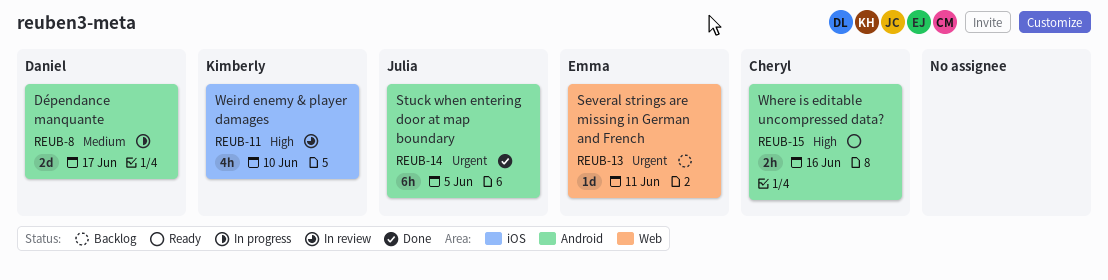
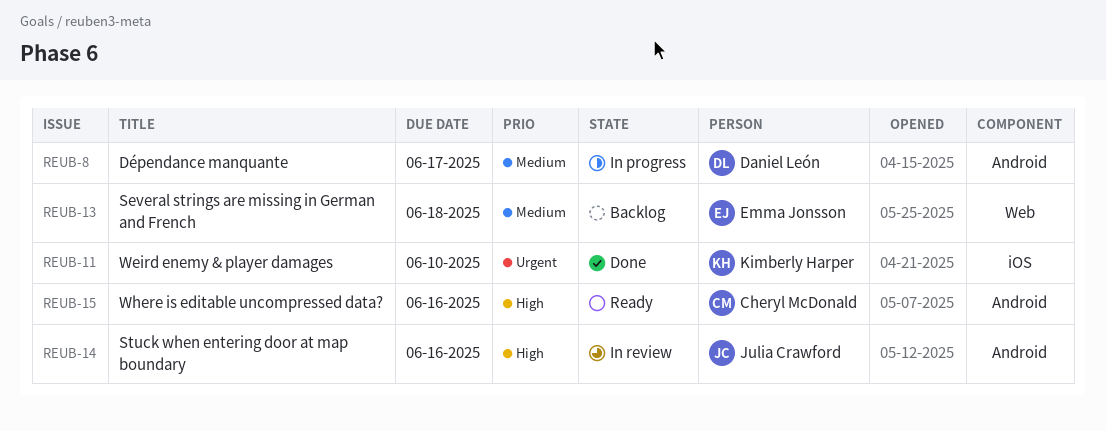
REUB-11, status: In review -> Done
REUB-11, priority: High -> Urgent
REUB-13, priority: Urgent -> Medium
REUB-13, due: Jun 11 -> Jun 18
REUB-14, status: Done -> In review
REUB-14, priority: Urgent -> High
REUB-14, due: Jun 5 -> Jun 16

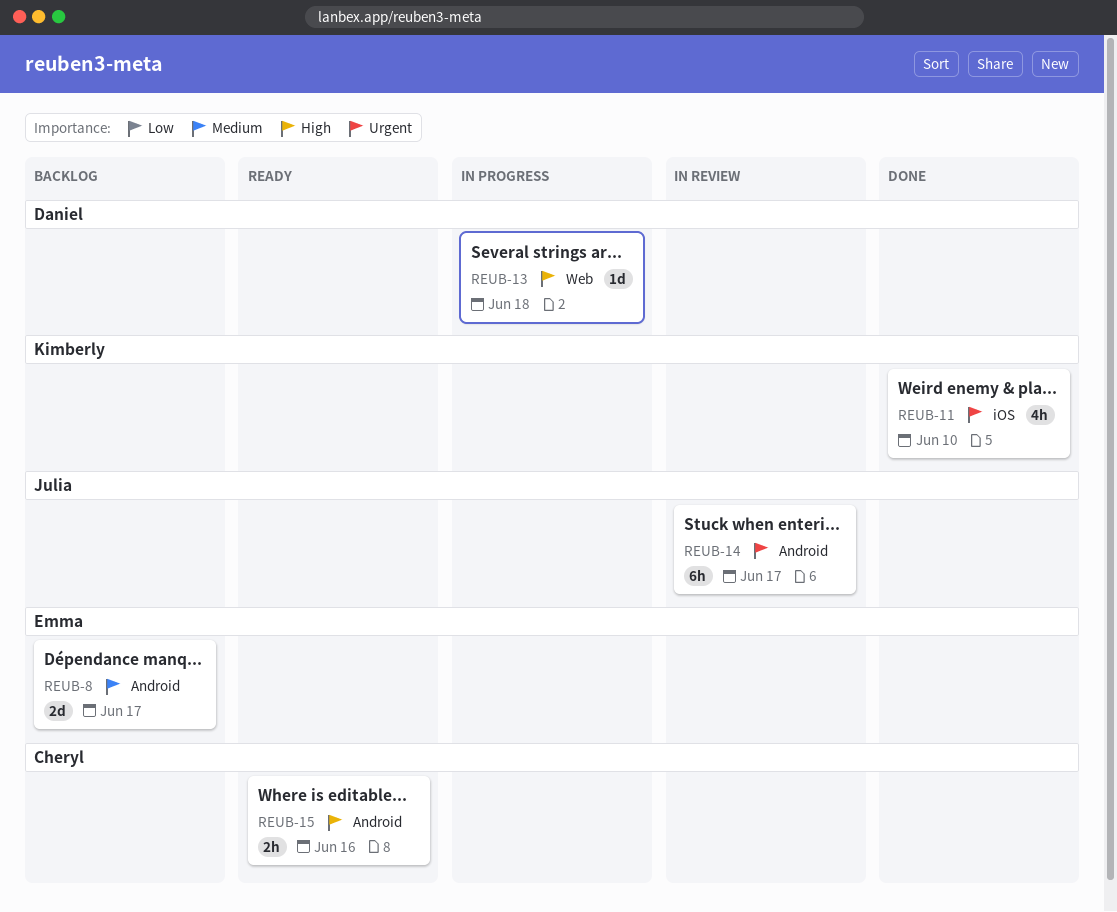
REUB-8, status: In progress -> Backlog
REUB-8, owner: Daniel León -> Emma Jonsson
REUB-13, status: Backlog -> In progress
REUB-13, owner: Emma Jonsson -> Daniel León
REUB-13, priority: Medium -> High
REUB-14, priority: High -> Urgent
REUB-14, due: Jun 16 -> Jun 17

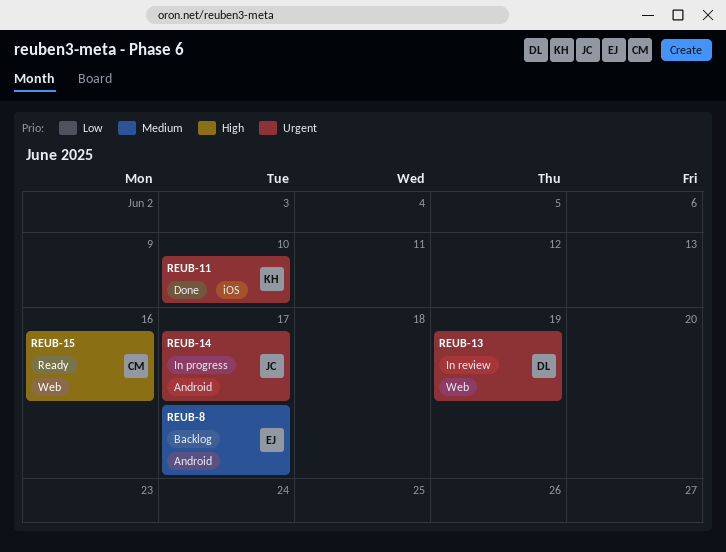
REUB-13, status: In progress -> In review
REUB-13, priority: High -> Urgent
REUB-13, due: Jun 18 -> Jun 19
REUB-14, status: In review -> In progress
REUB-15, label: Android -> Web

